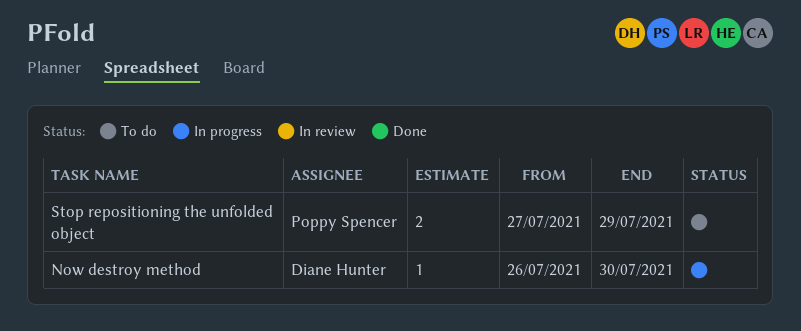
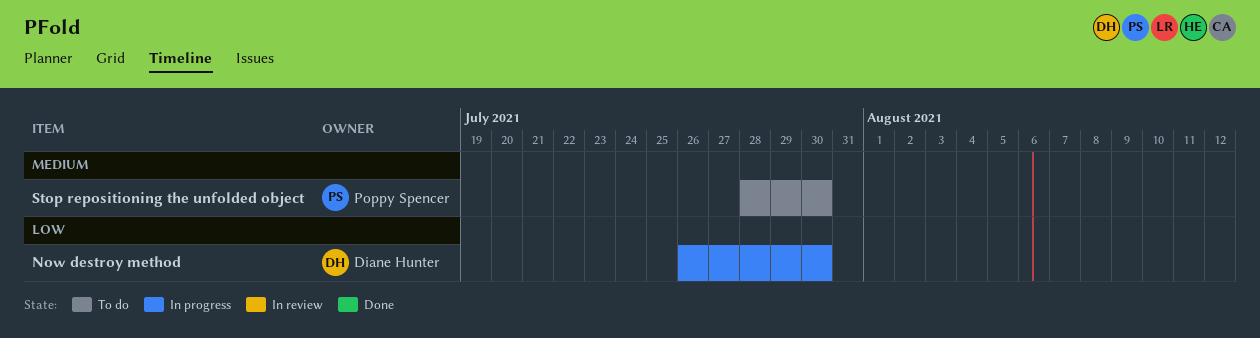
Stop repositioning the unfolded object, start: Jul 27 -> Jul 28
Stop repositioning the unfolded object, due: Jul 29 -> Jul 30

